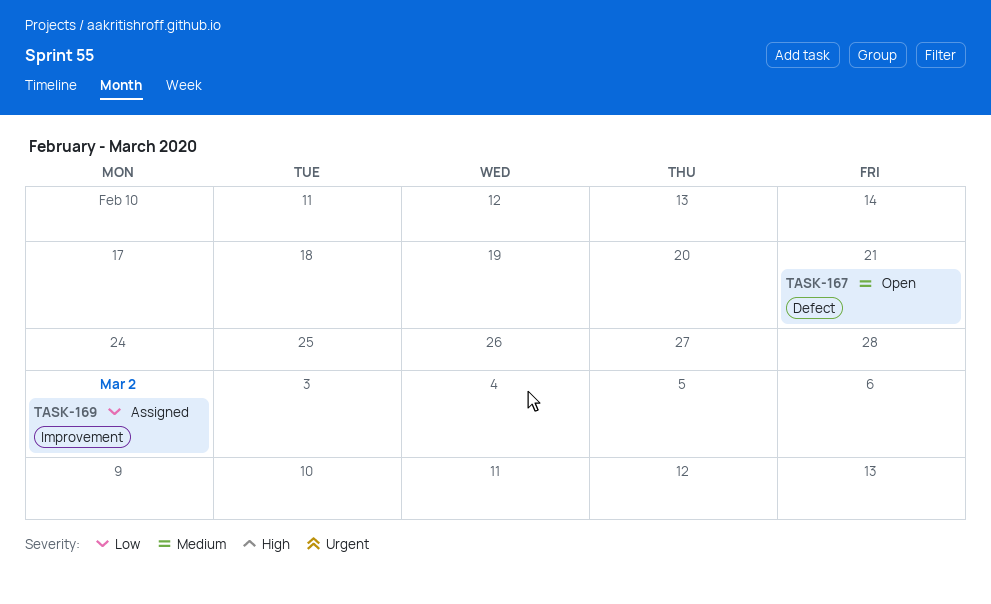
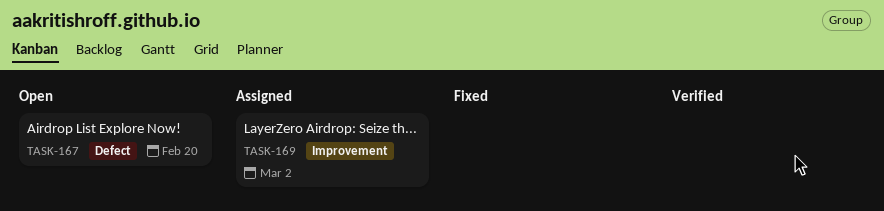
TASK-167, due: Feb 21 -> Feb 20

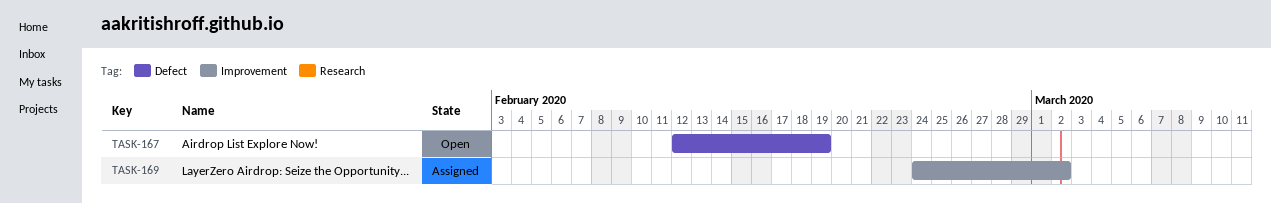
TASK-167, due: Feb 20 -> Feb 19

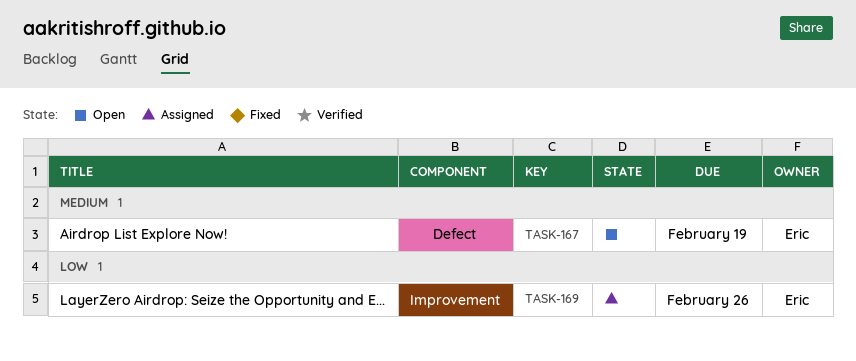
TASK-169, due: Mar 2 -> Feb 26

